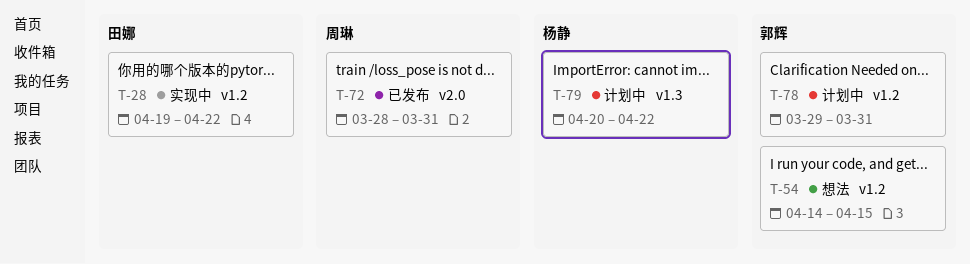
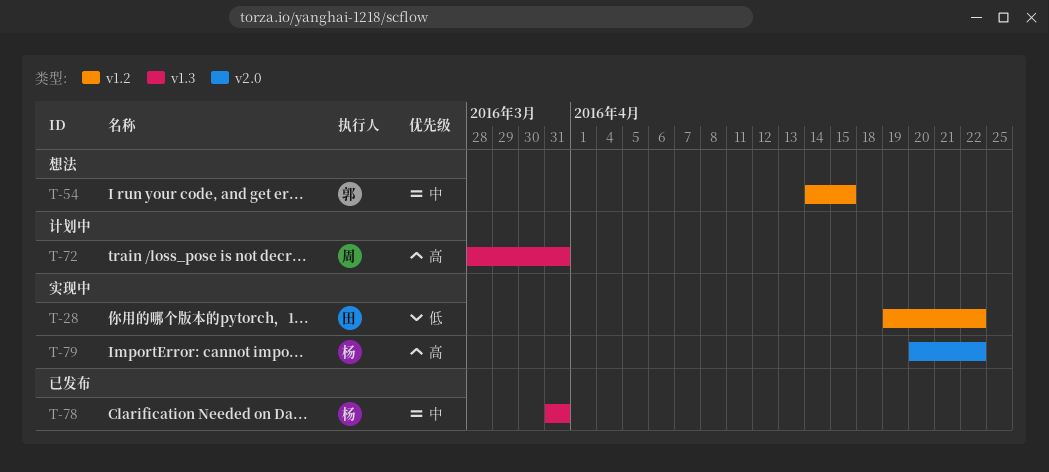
T-72, status: 已发布 -> 计划中
T-72, label: v2.0 -> v1.3
T-78, status: 计划中 -> 已发布
T-78, owner: 郭辉 -> 杨静
T-78, label: v1.2 -> v1.3
T-78, start: Mar 29 -> Mar 31
T-79, status: 计划中 -> 实现中
T-79, label: v1.3 -> v2.0

